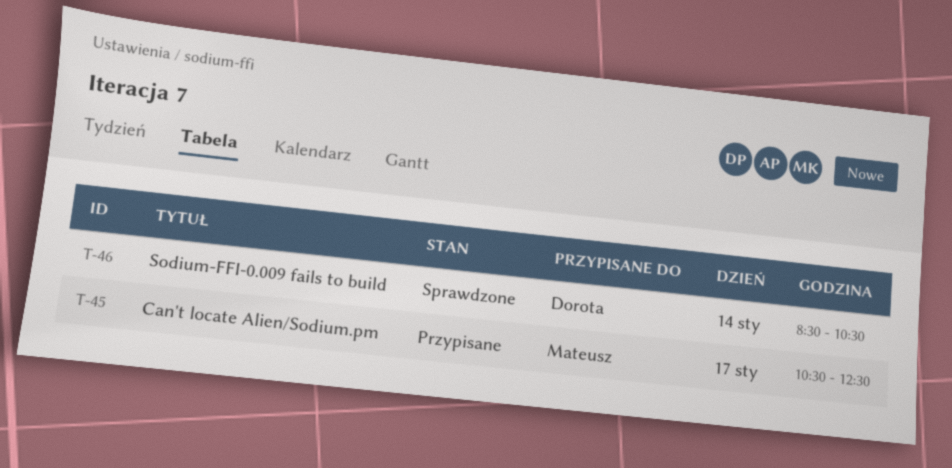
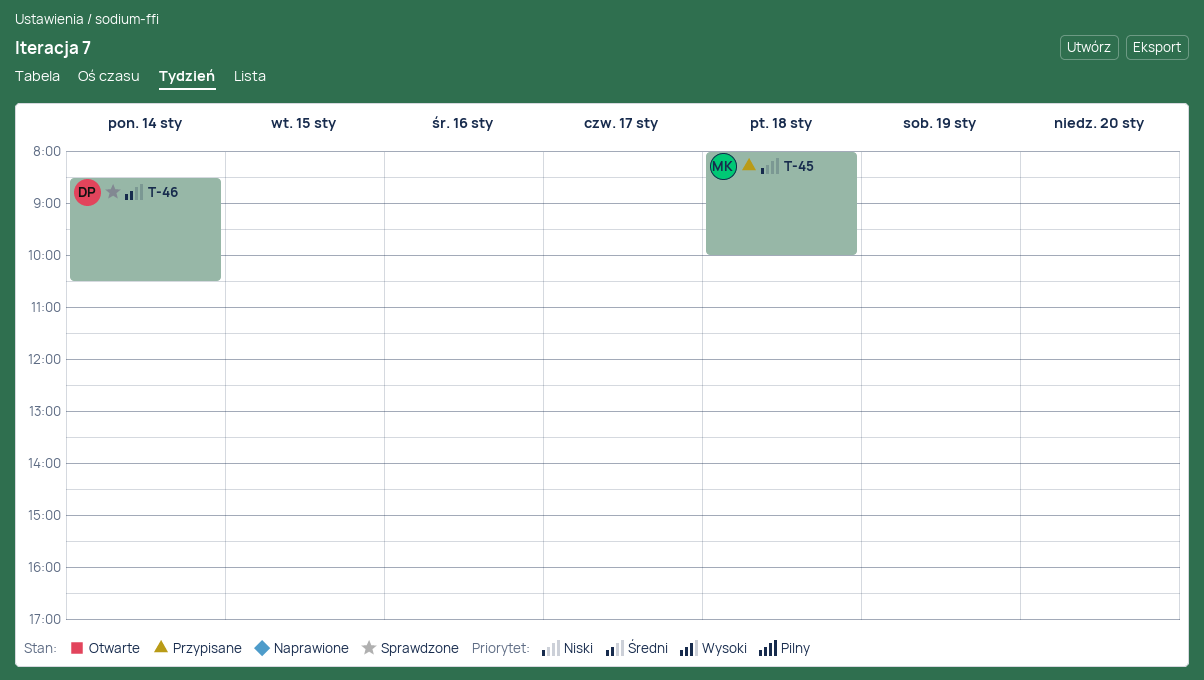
T-45, day: Jan 17 -> Jan 18
T-45, begins: 10:30 -> 08:00
T-45, ends: 12:30 -> 10:00

